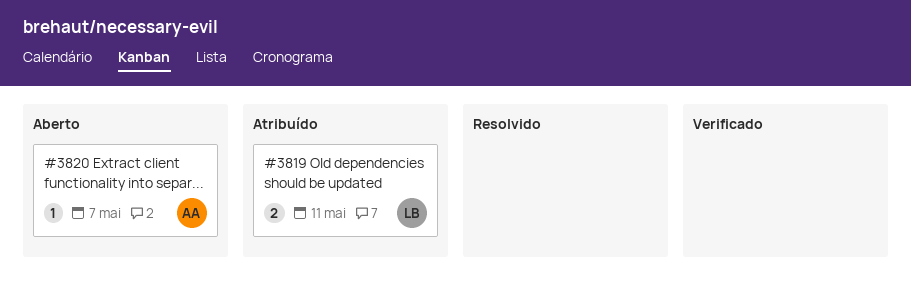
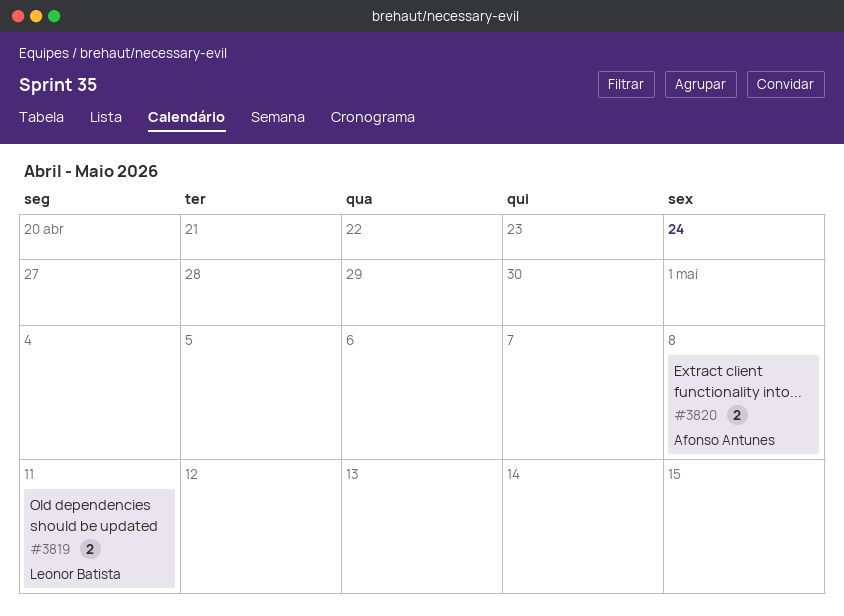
#3820, estimate: 1 -> 2
#3820, due: May 7 -> May 8

